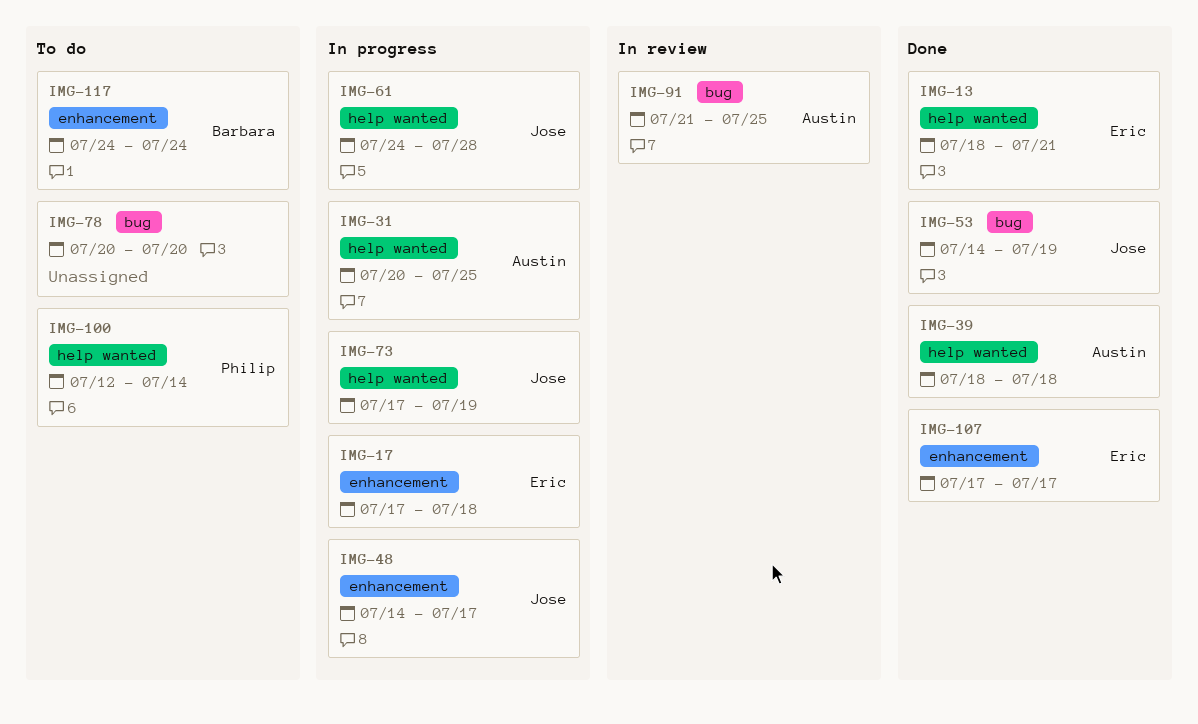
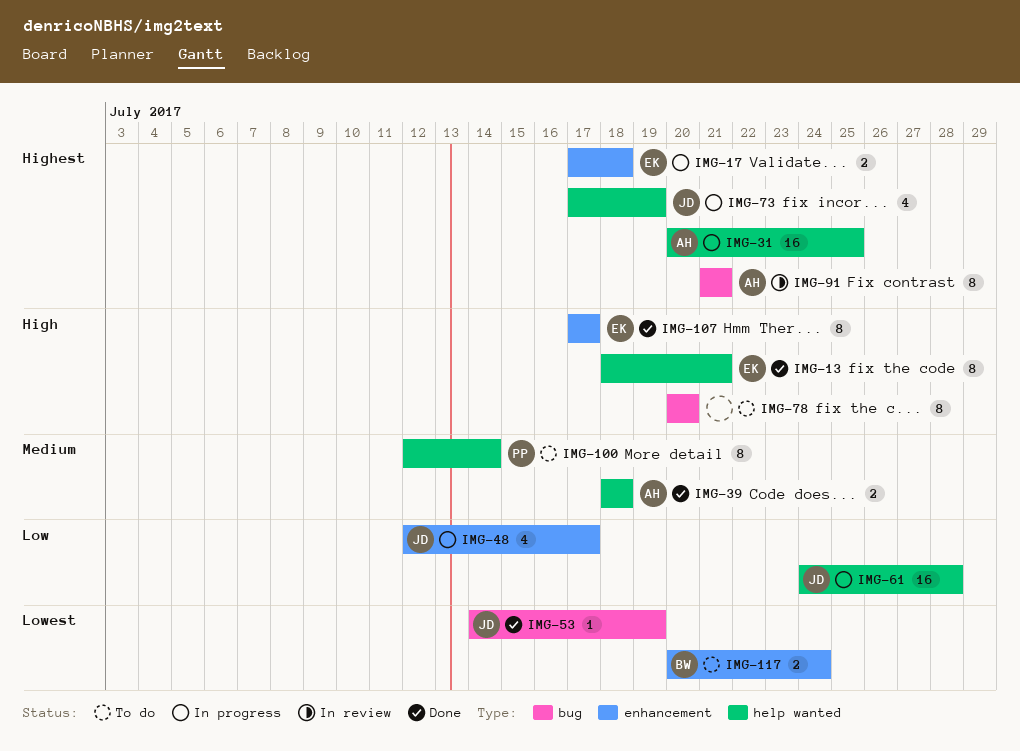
IMG-48, start: Jul 14 -> Jul 12
IMG-91, due: Jul 25 -> Jul 21
IMG-117, start: Jul 24 -> Jul 20

